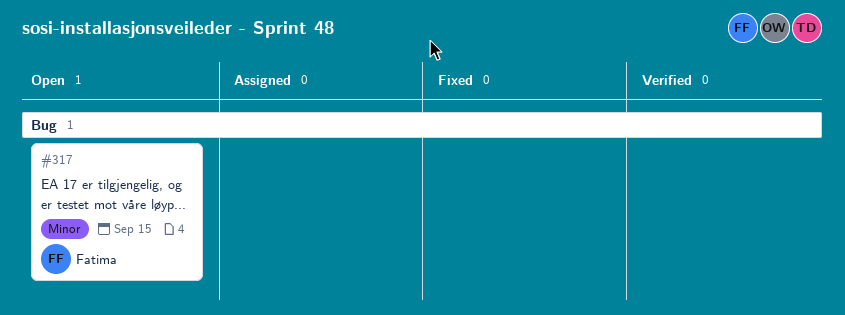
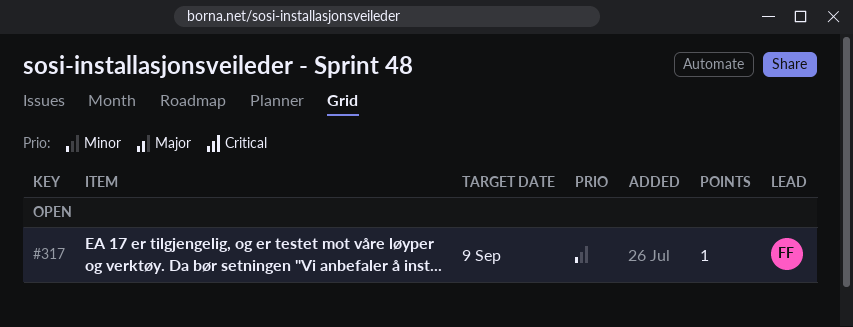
#317, due: Sep 15 -> Sep 9

